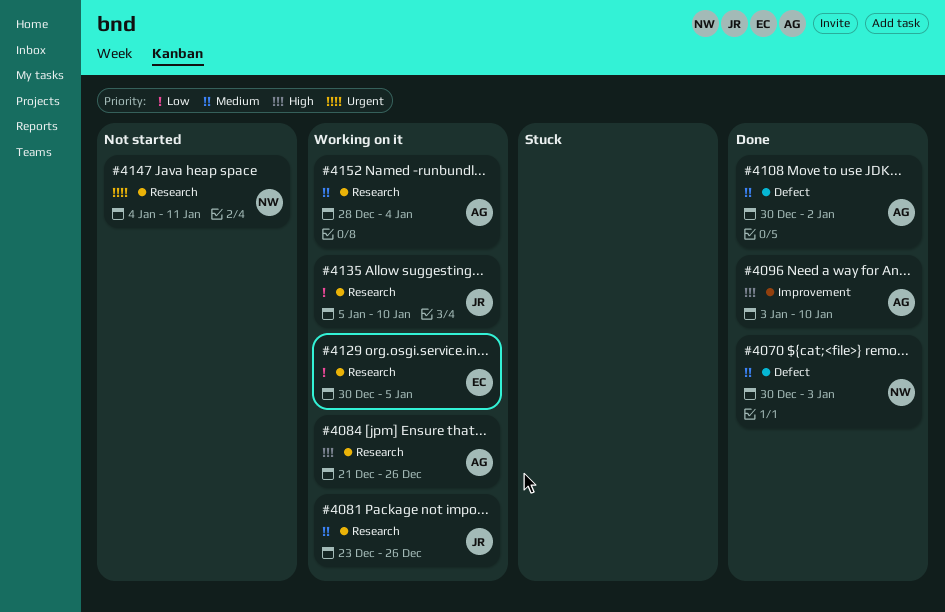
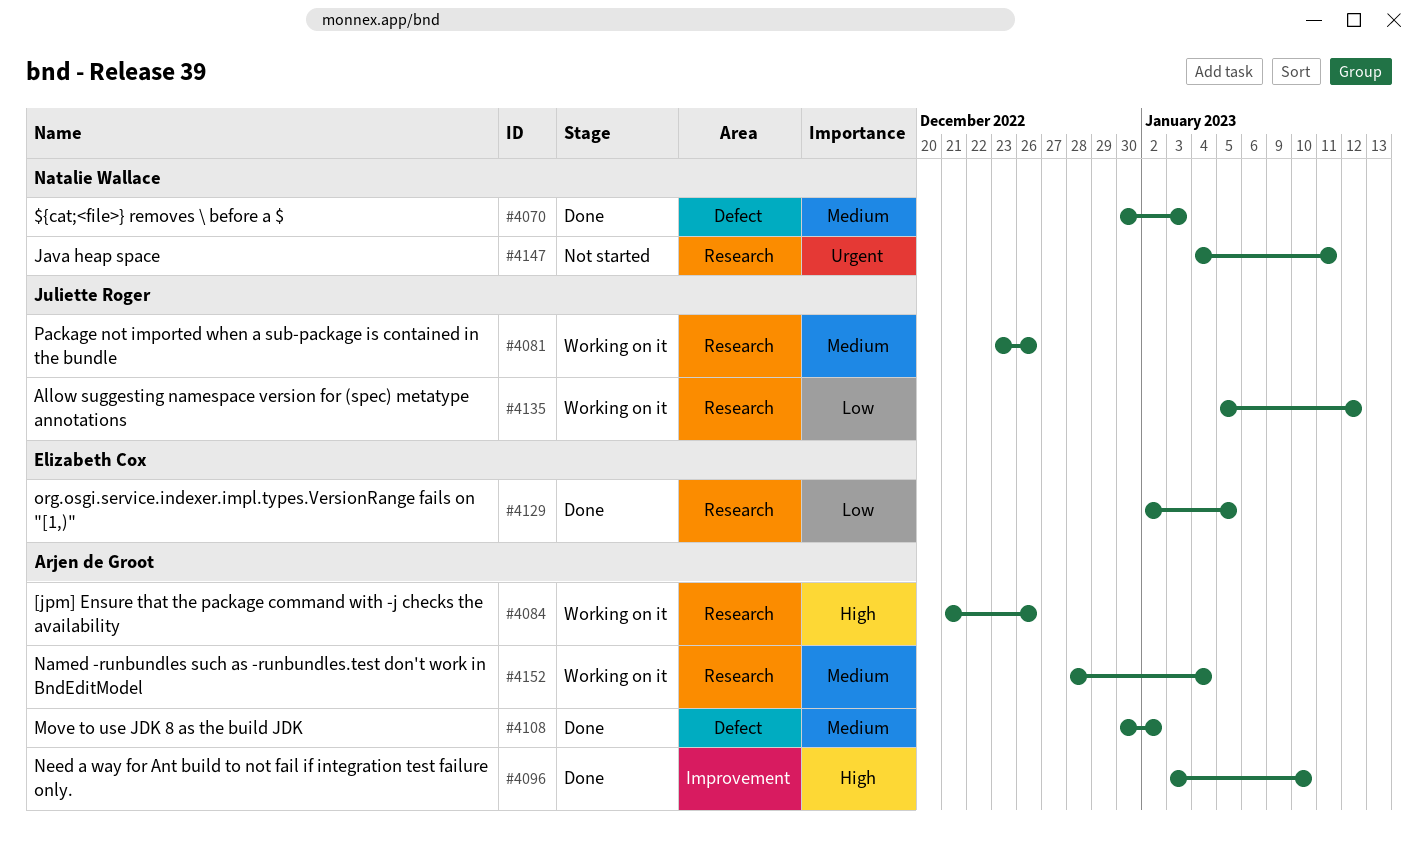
#4129, status: Working on it -> Done
#4129, start: Dec 30 -> Jan 2
#4135, due: Jan 10 -> Jan 12

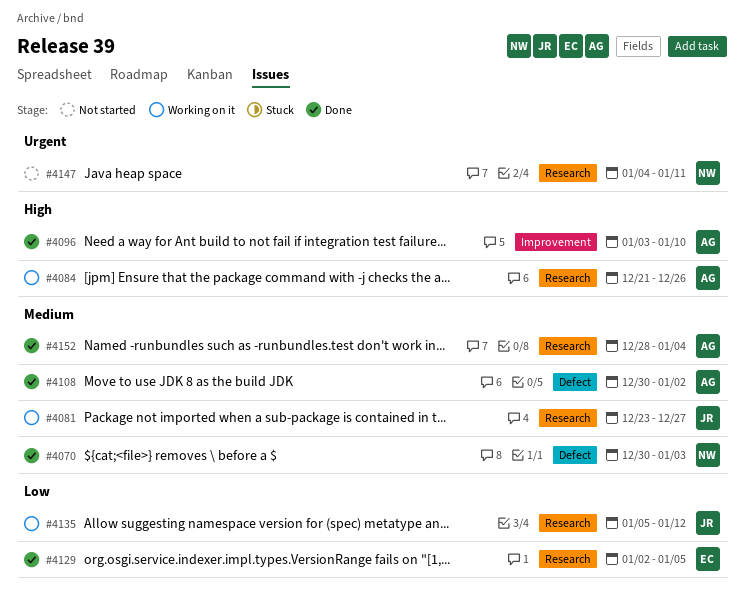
#4081, due: Dec 26 -> Dec 27
#4152, status: Working on it -> Done

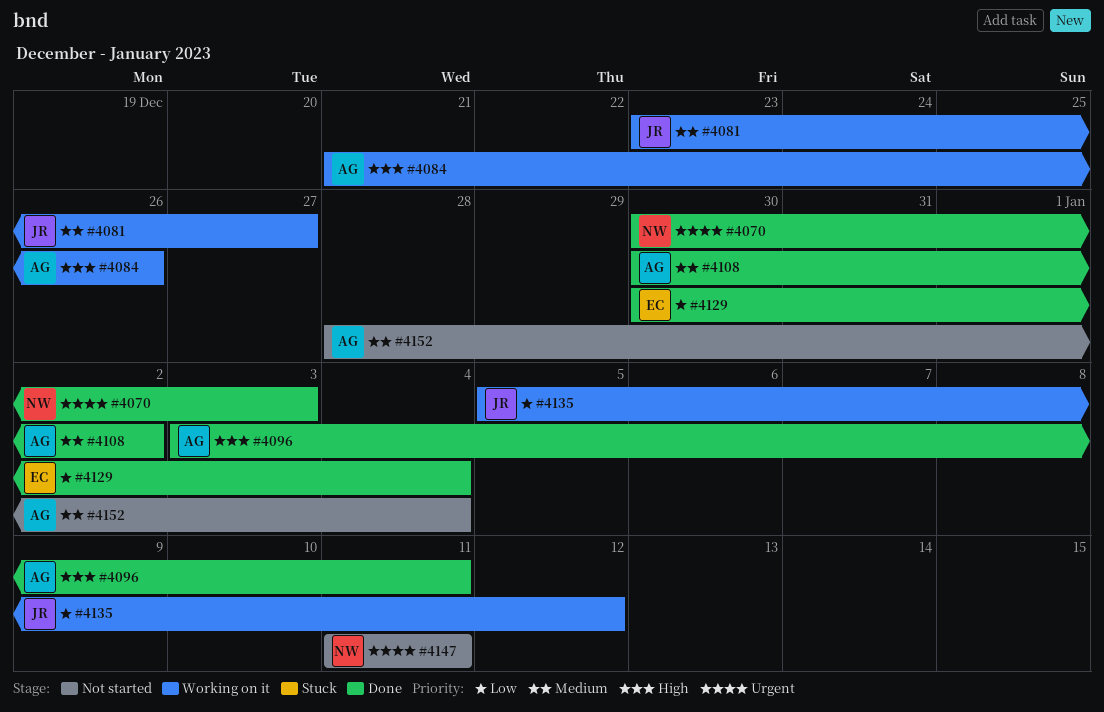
#4070, priority: Medium -> Urgent
#4096, due: Jan 10 -> Jan 11
#4129, start: Jan 2 -> Dec 30
#4129, due: Jan 5 -> Jan 4
#4147, start: Jan 4 -> Jan 11
#4152, status: Done -> Not started

